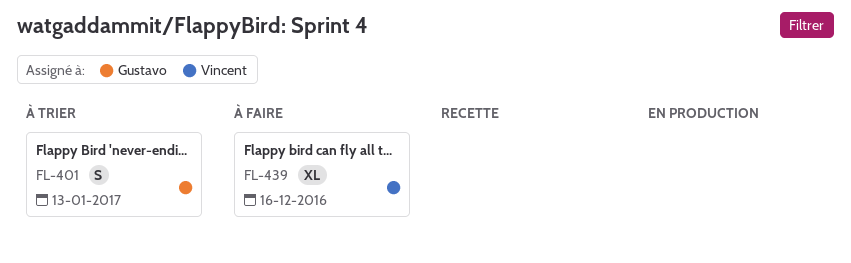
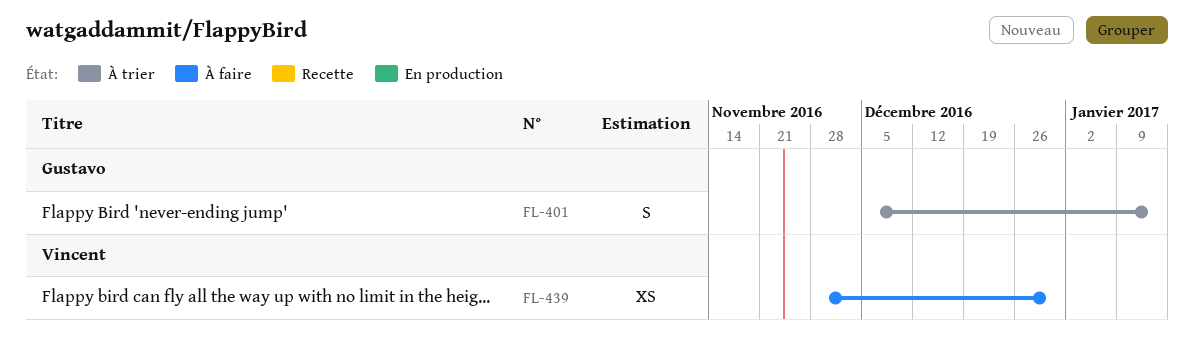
FL-439, estimate: XL -> XS
FL-439, due: Dec 16 -> Dec 30

